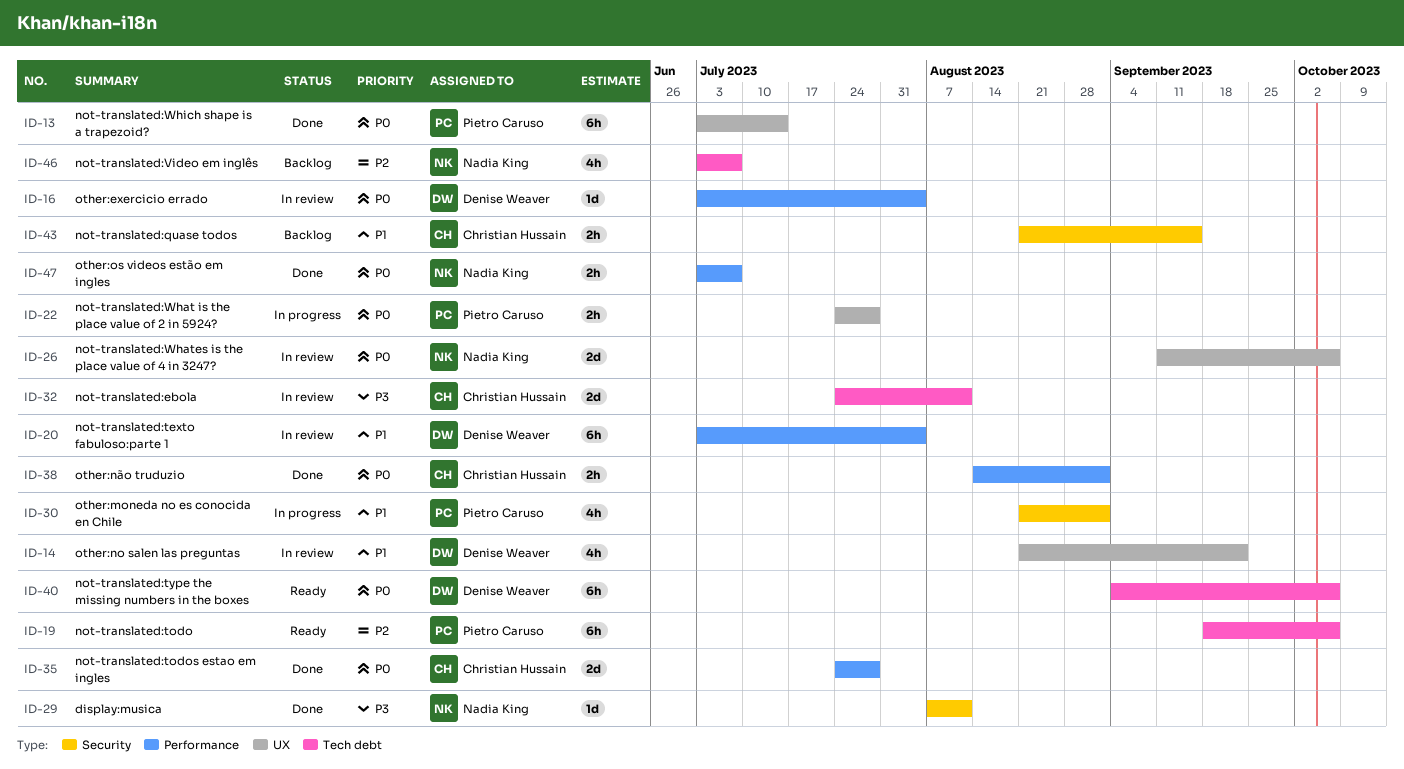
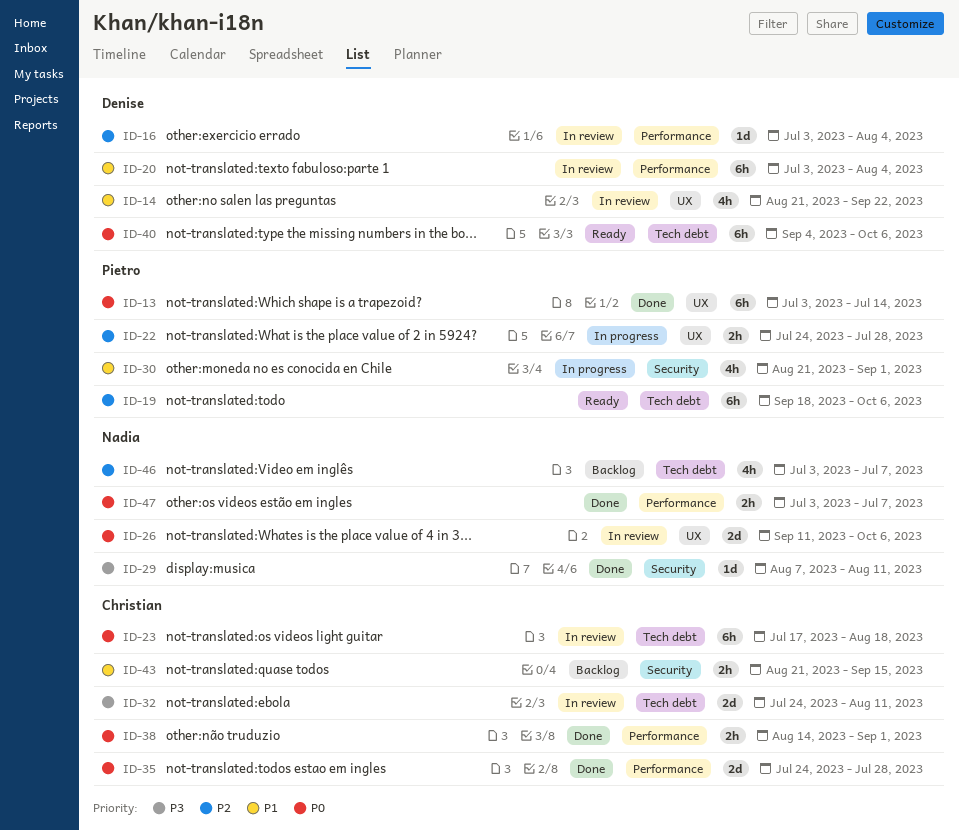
ID-16, priority: P0 -> P2
ID-22, priority: P0 -> P2
ID-23: none -> present

